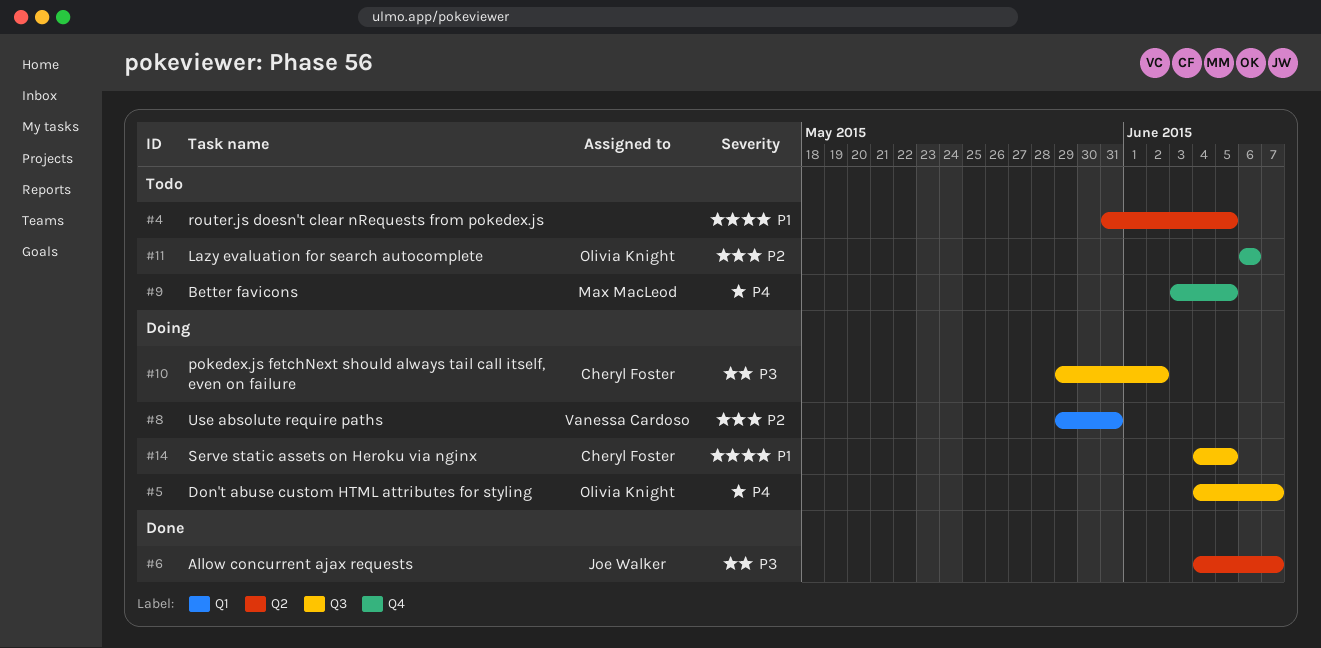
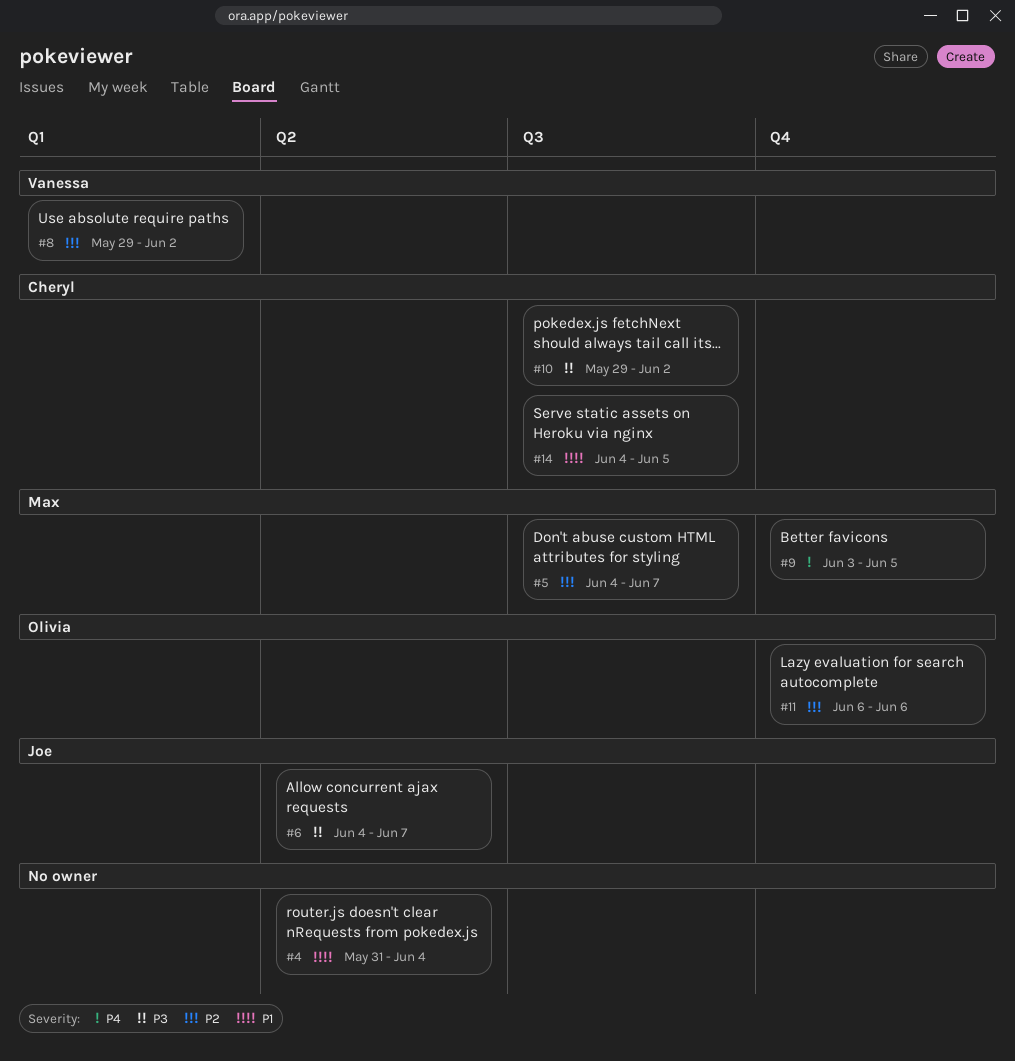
#4, due: Jun 5 -> Jun 4
#5, owner: Olivia Knight -> Max MacLeod
#5, priority: P4 -> P2
#8, due: May 31 -> Jun 2

